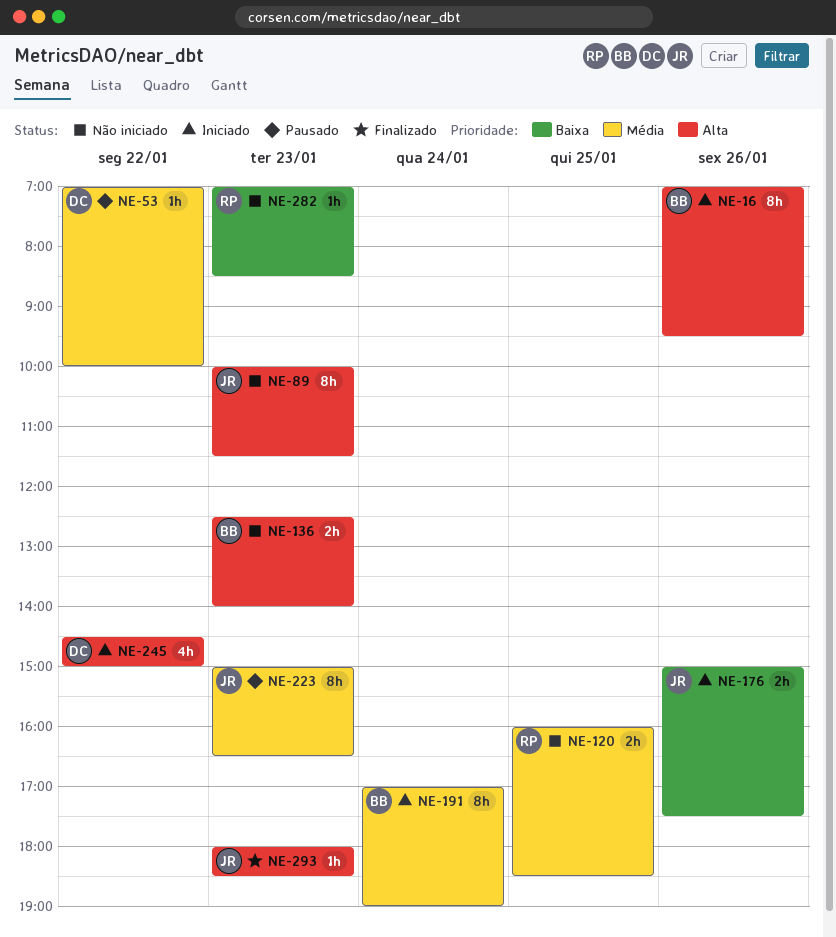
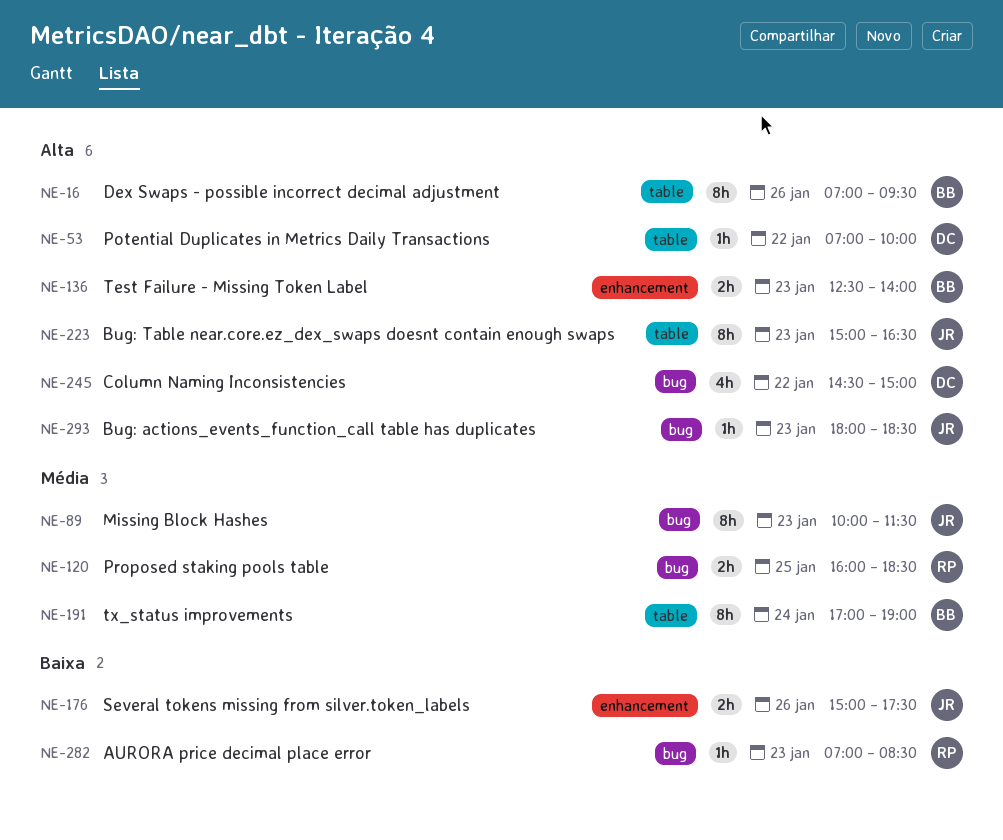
NE-53, priority: Média -> Alta
NE-89, priority: Alta -> Média
NE-223, priority: Média -> Alta

